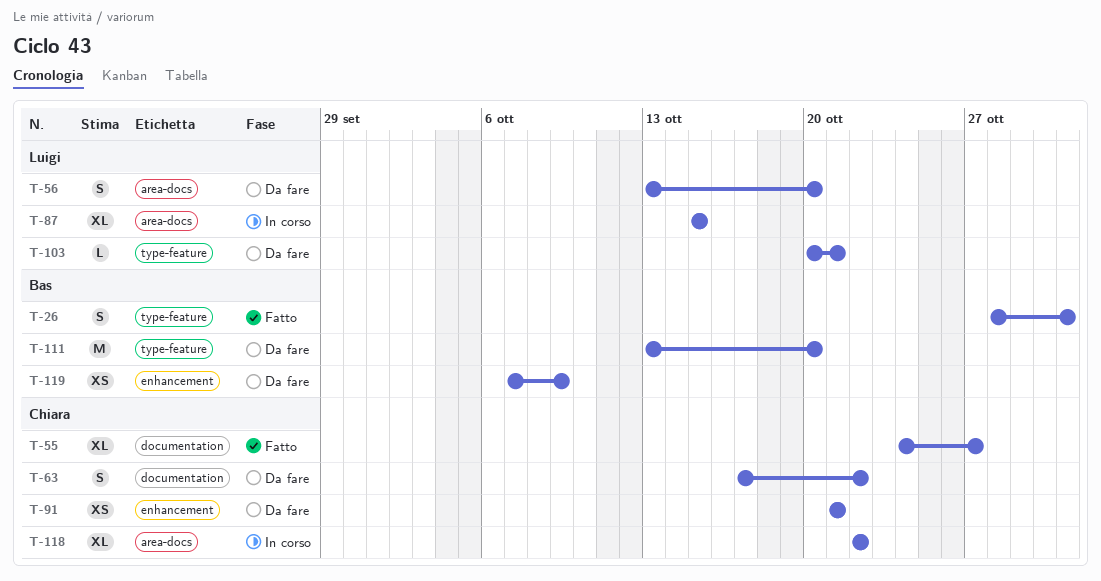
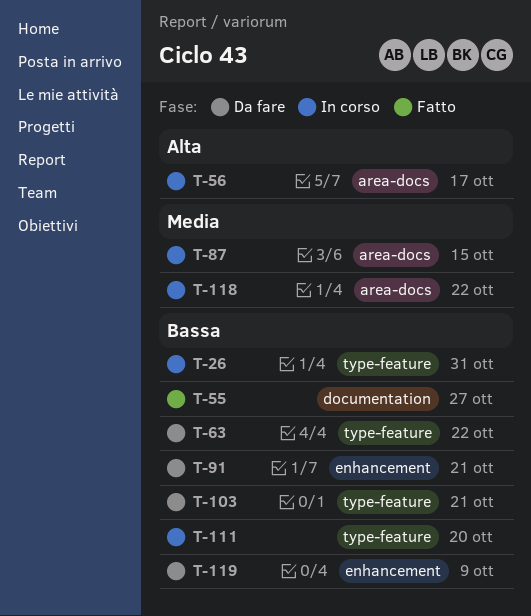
T-26, status: Fatto -> In corso
T-56, status: Da fare -> In corso
T-56, due: Oct 20 -> Oct 17
T-63, label: documentation -> type-feature
T-111, status: Da fare -> In corso

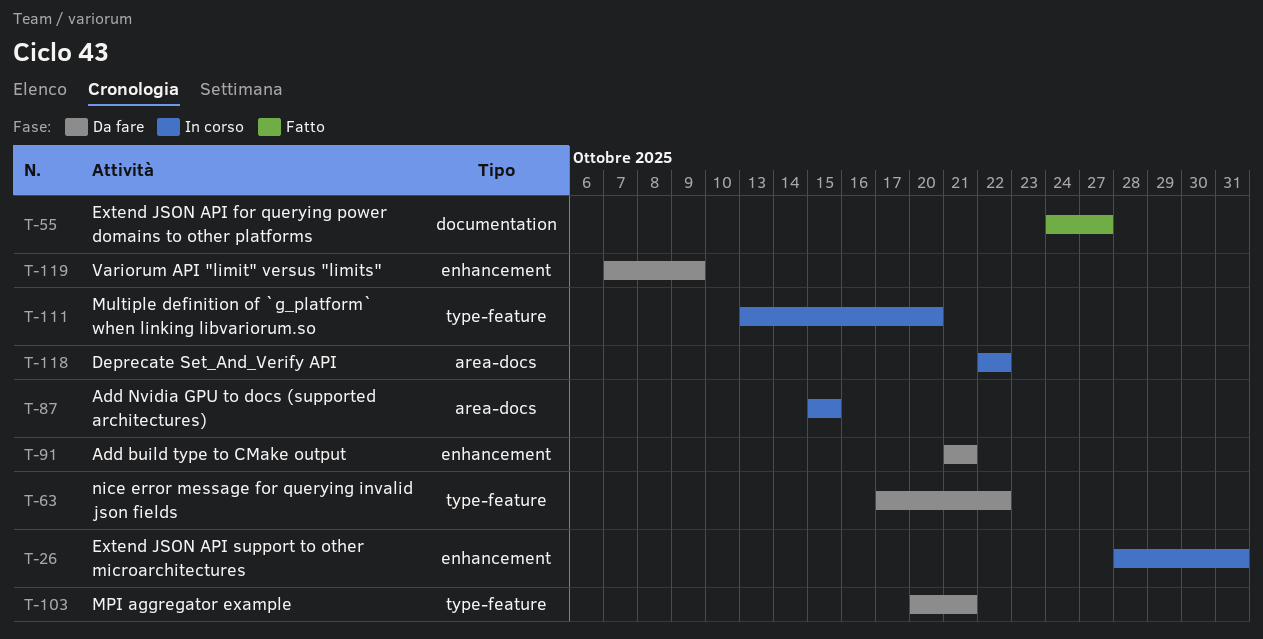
T-26, label: type-feature -> enhancement
T-56: present -> none

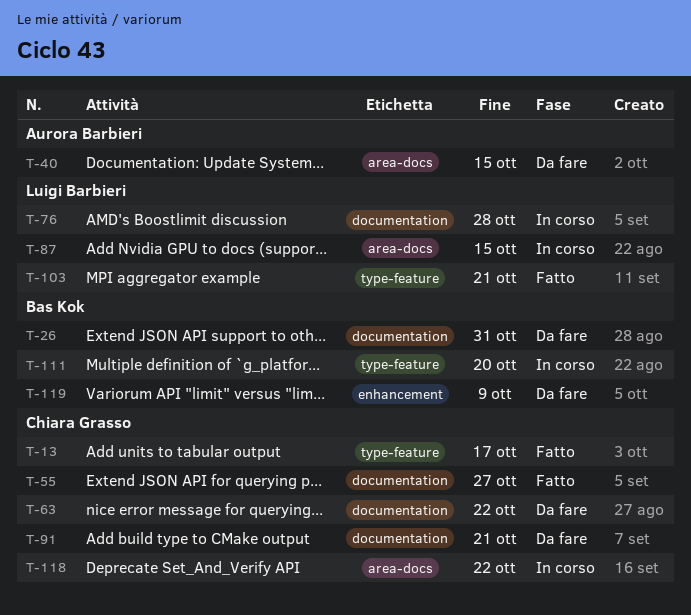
T-13: none -> present
T-26, status: In corso -> Da fare
T-26, label: enhancement -> documentation
T-40: none -> present
T-63, label: type-feature -> documentation
T-76: none -> present
T-91, label: enhancement -> documentation
T-103, status: Da fare -> Fatto

